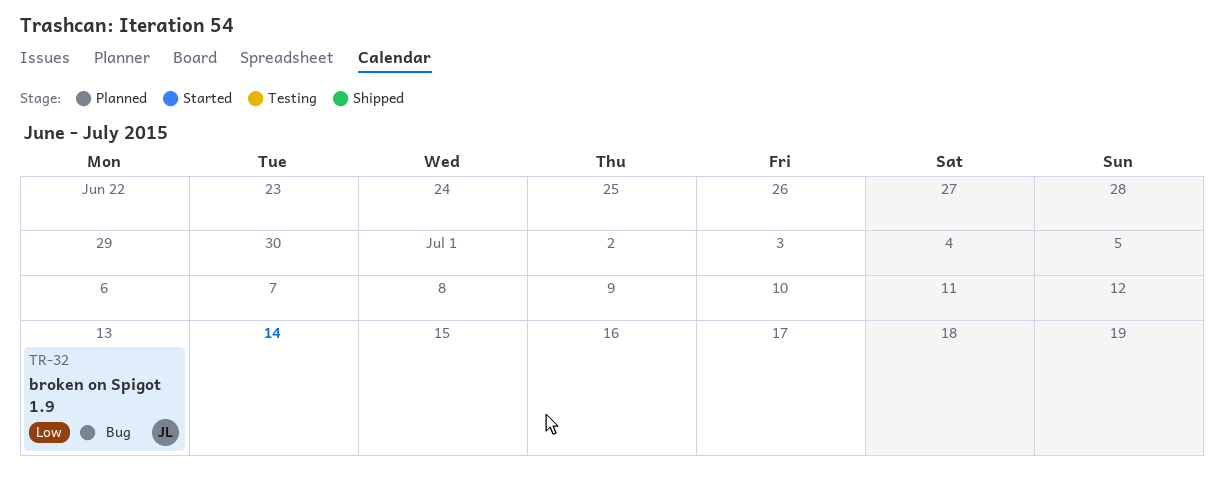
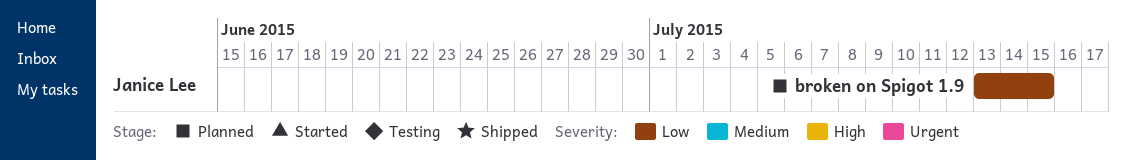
broken on Spigot 1.9, due: Jul 13 -> Jul 15

